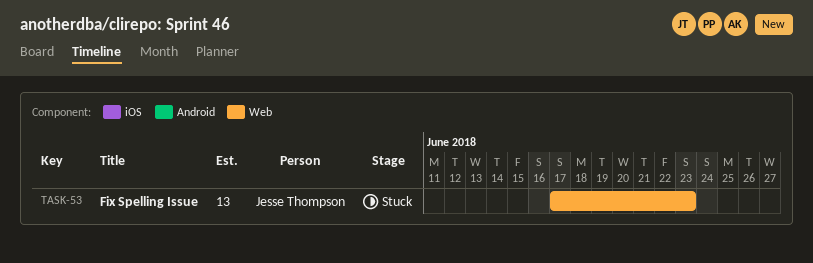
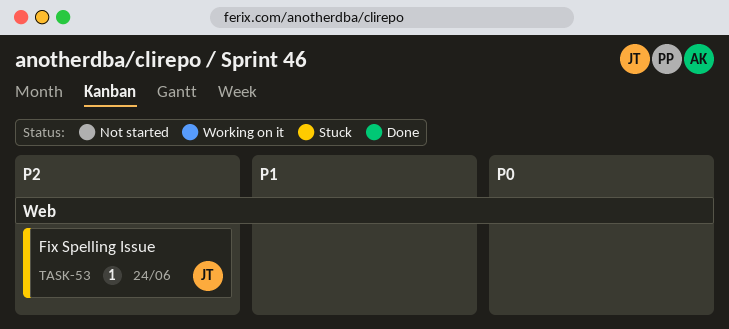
TASK-53, estimate: 13 -> 1
TASK-53, due: Jun 23 -> Jun 24

